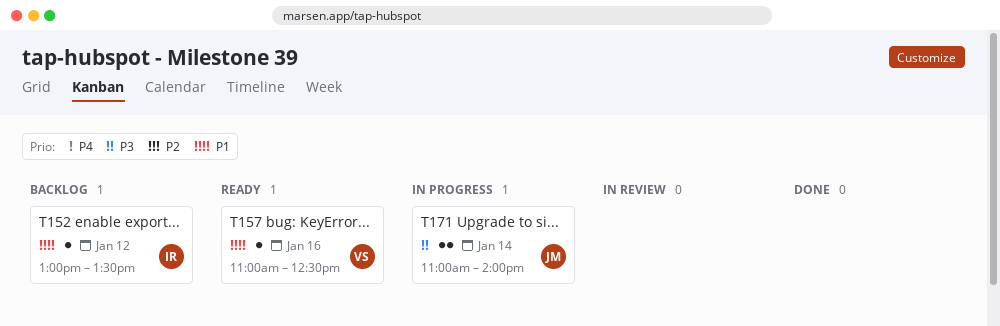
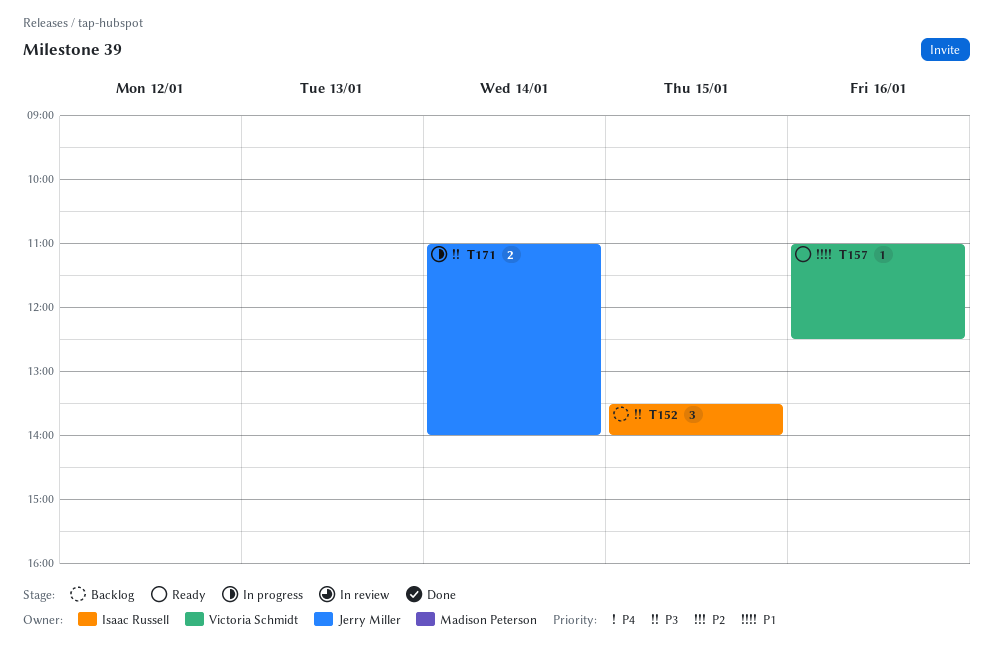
T152, priority: P1 -> P3
T152, estimate: 1 -> 3
T152, day: Jan 12 -> Jan 15
T152, begins: 13:00 -> 13:30
T152, ends: 13:30 -> 14:00

